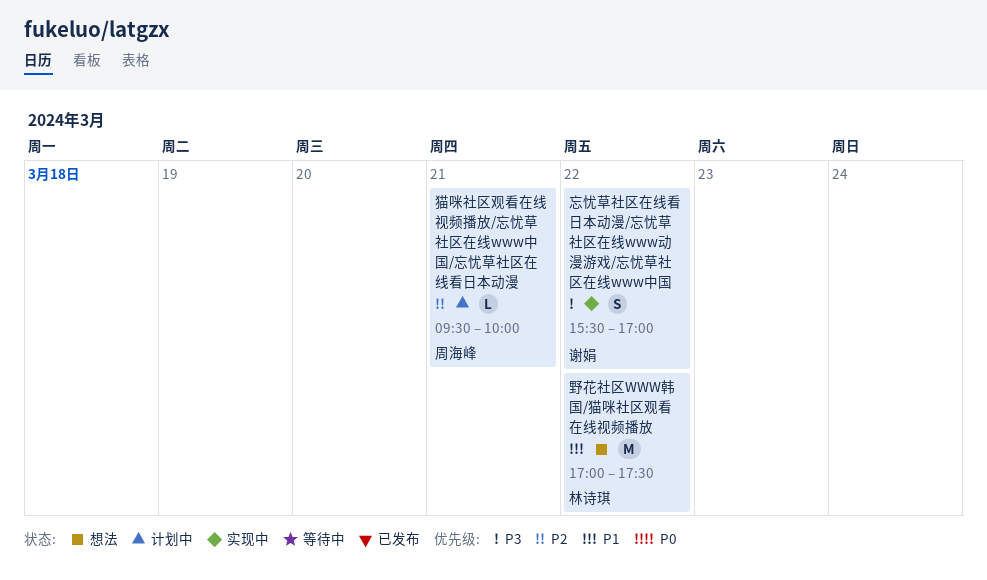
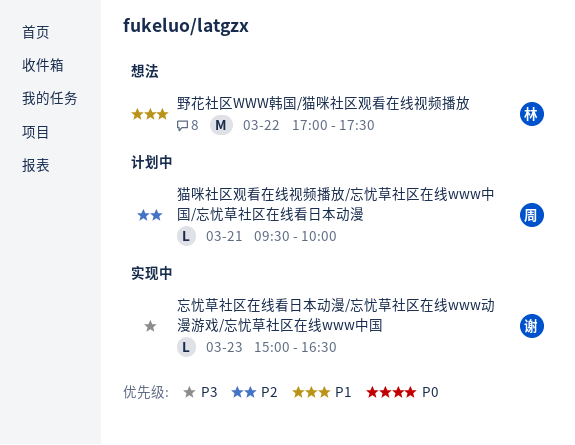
忘忧草社区在线看日本动漫/忘忧草社区在线www动漫游戏/忘忧草社区在线www中国, estimate: S -> L
忘忧草社区在线看日本动漫/忘忧草社区在线www动漫游戏/忘忧草社区在线www中国, day: Mar 22 -> Mar 23
忘忧草社区在线看日本动漫/忘忧草社区在线www动漫游戏/忘忧草社区在线www中国, begins: 15:30 -> 15:00
忘忧草社区在线看日本动漫/忘忧草社区在线www动漫游戏/忘忧草社区在线www中国, ends: 17:00 -> 16:30

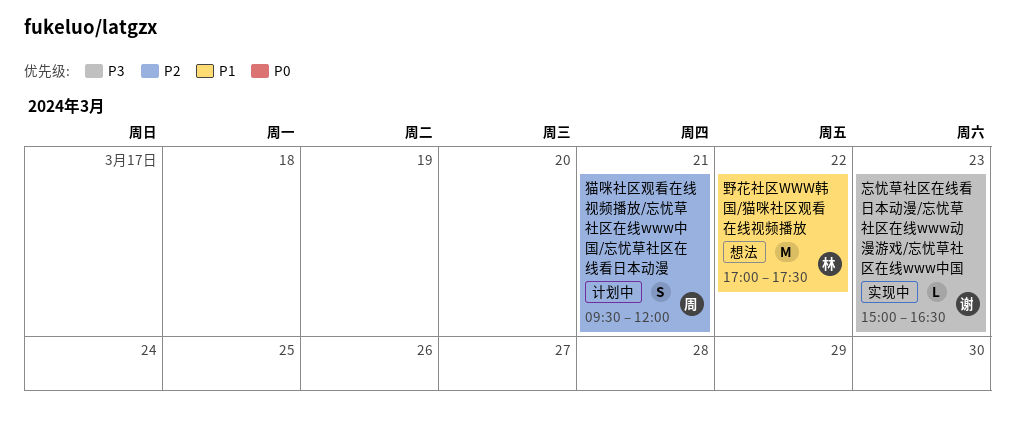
猫咪社区观看在线视频播放/忘忧草社区在线www中国/忘忧草社区在线看日本动漫, estimate: L -> S
猫咪社区观看在线视频播放/忘忧草社区在线www中国/忘忧草社区在线看日本动漫, ends: 10:00 -> 12:00

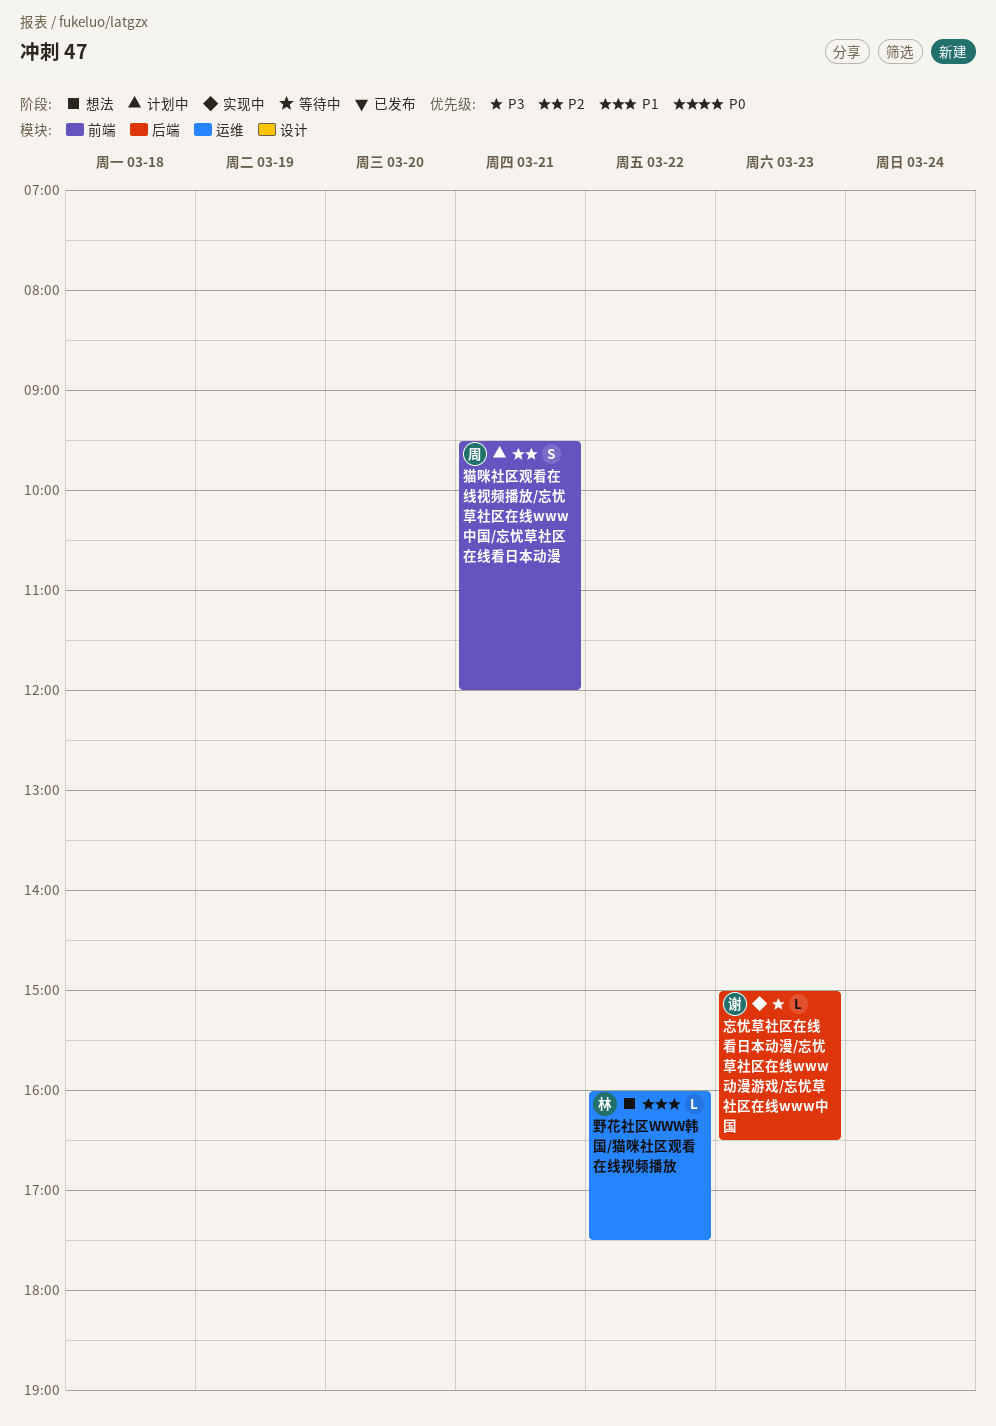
野花社区WWW韩国/猫咪社区观看在线视频播放, estimate: M -> L
野花社区WWW韩国/猫咪社区观看在线视频播放, begins: 17:00 -> 16:00

